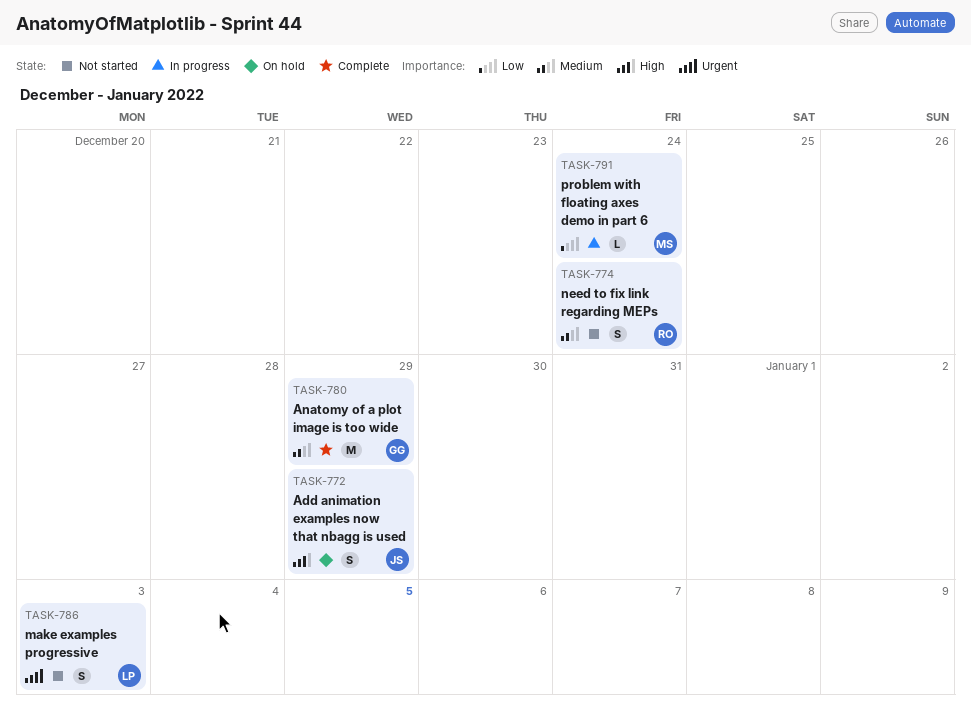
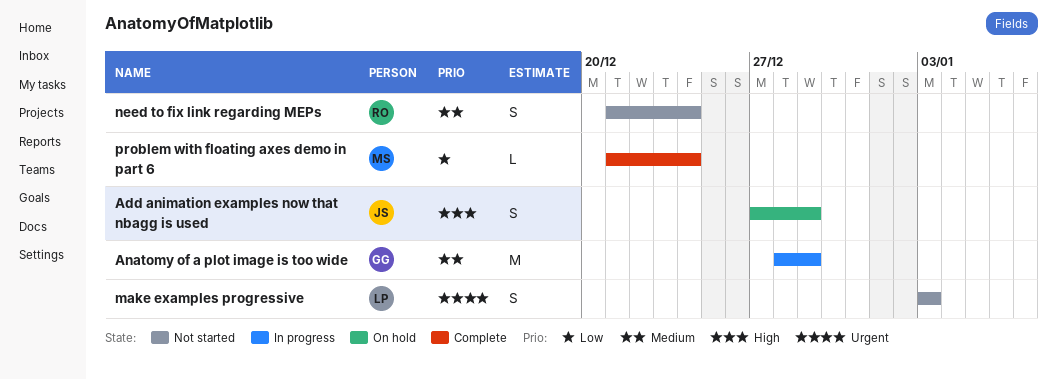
Anatomy of a plot image is too wide, status: Complete -> In progress
problem with floating axes demo in part 6, status: In progress -> Complete

